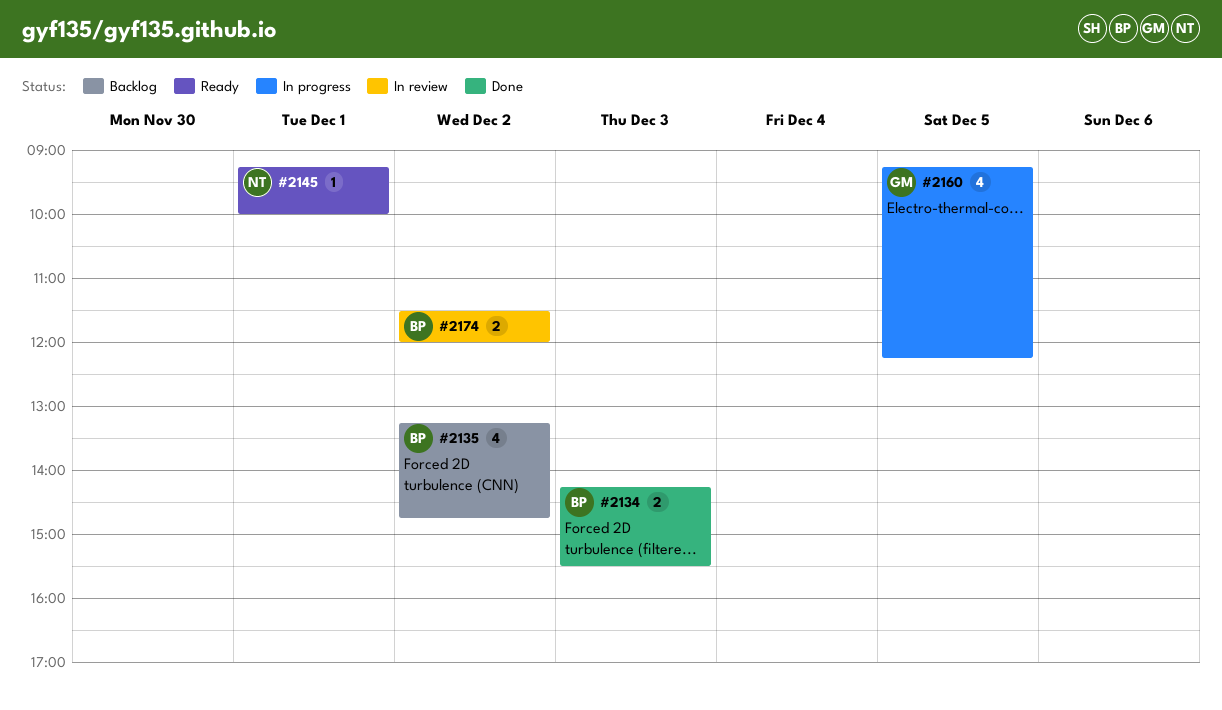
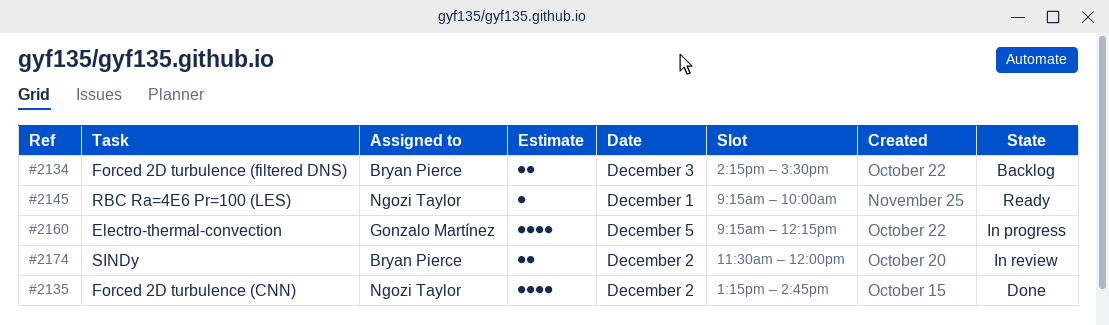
#2134, status: Done -> Backlog
#2135, status: Backlog -> Done
#2135, owner: Bryan Pierce -> Ngozi Taylor

